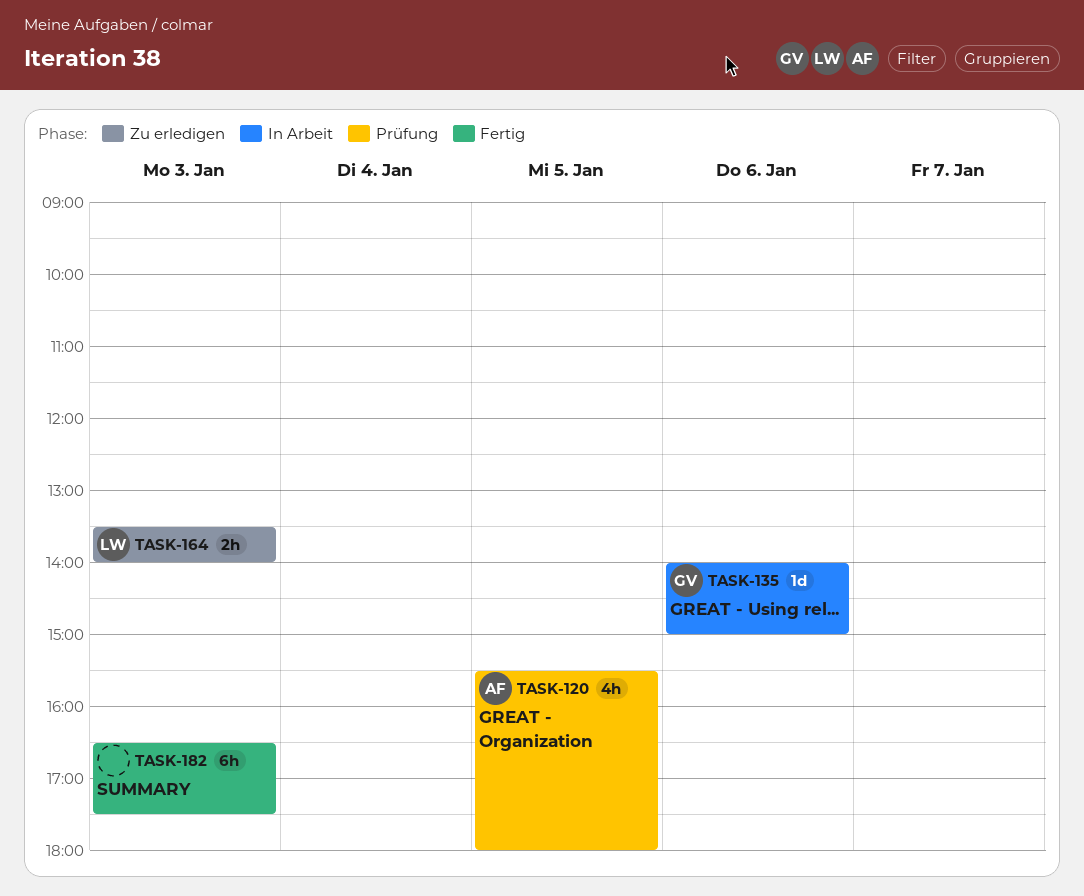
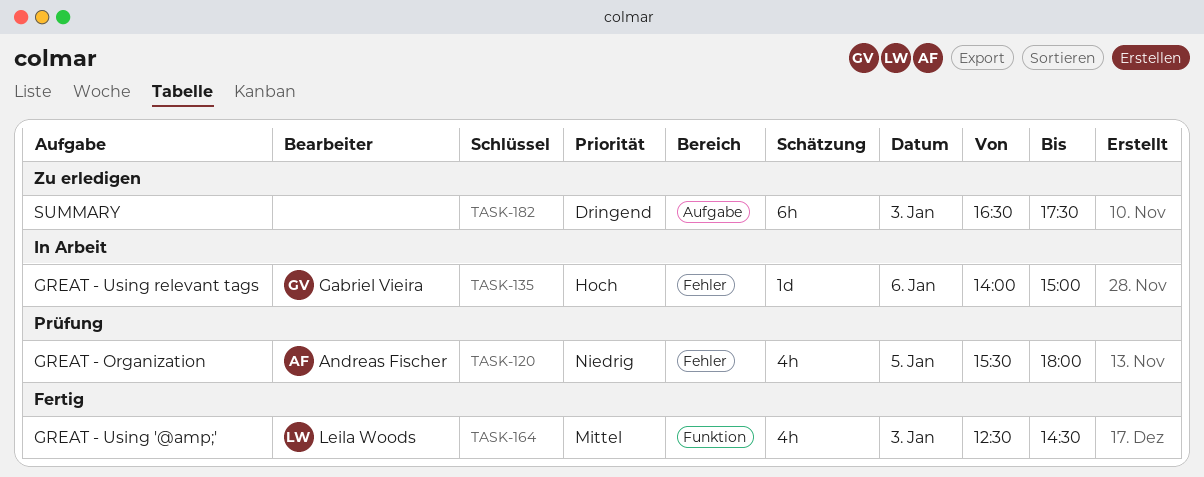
TASK-164, status: Zu erledigen -> Fertig
TASK-164, estimate: 2h -> 4h
TASK-164, begins: 13:30 -> 12:30
TASK-164, ends: 14:00 -> 14:30
TASK-182, status: Fertig -> Zu erledigen

